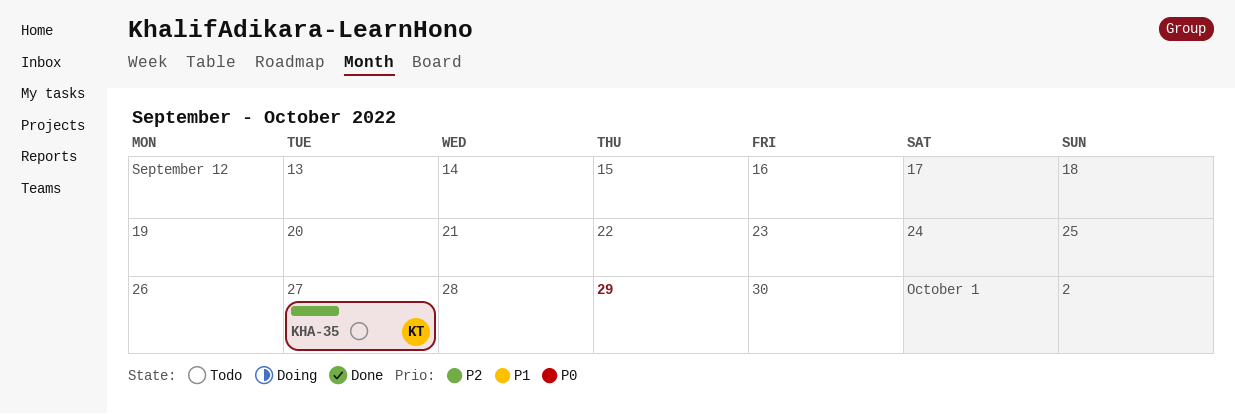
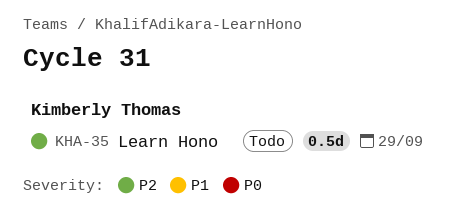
KHA-35, due: Sep 27 -> Sep 29

